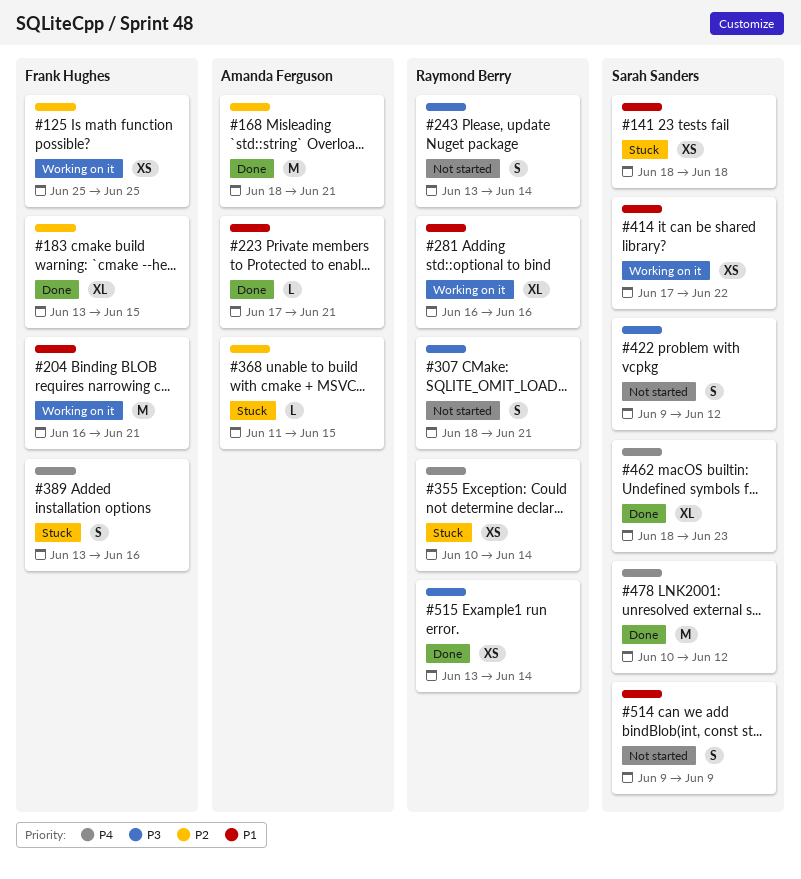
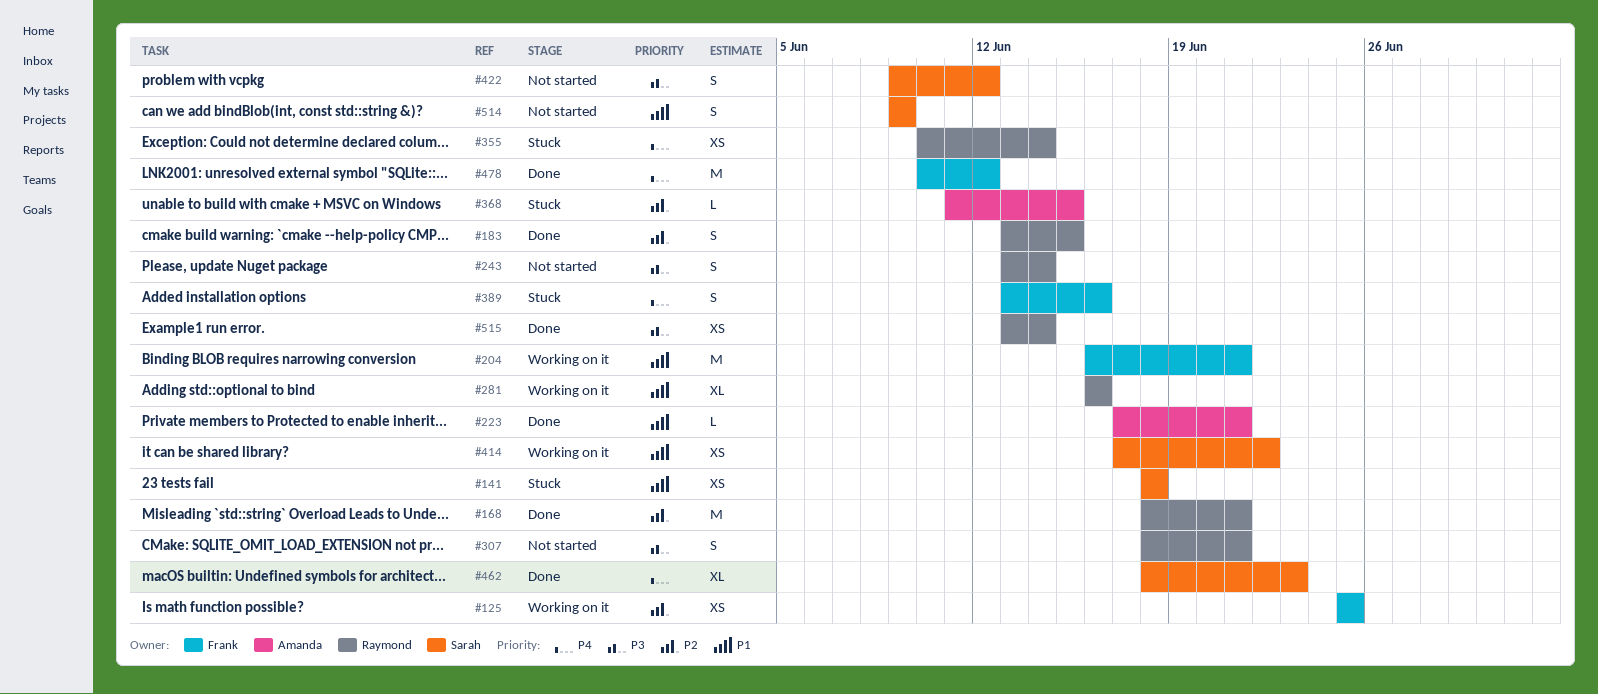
#168, owner: Amanda Ferguson -> Raymond Berry
#183, owner: Frank Hughes -> Raymond Berry
#183, estimate: XL -> S
#478, owner: Sarah Sanders -> Frank Hughes

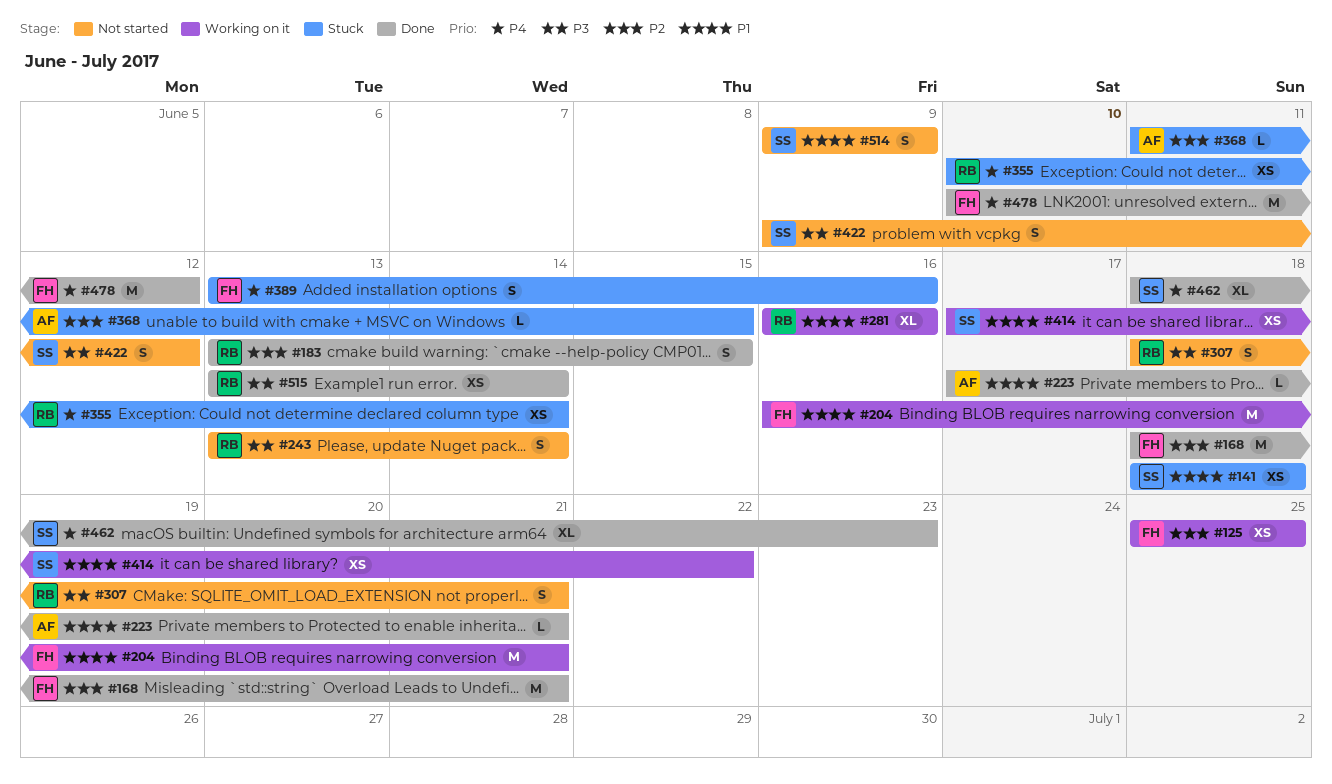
#168, owner: Raymond -> Frank

